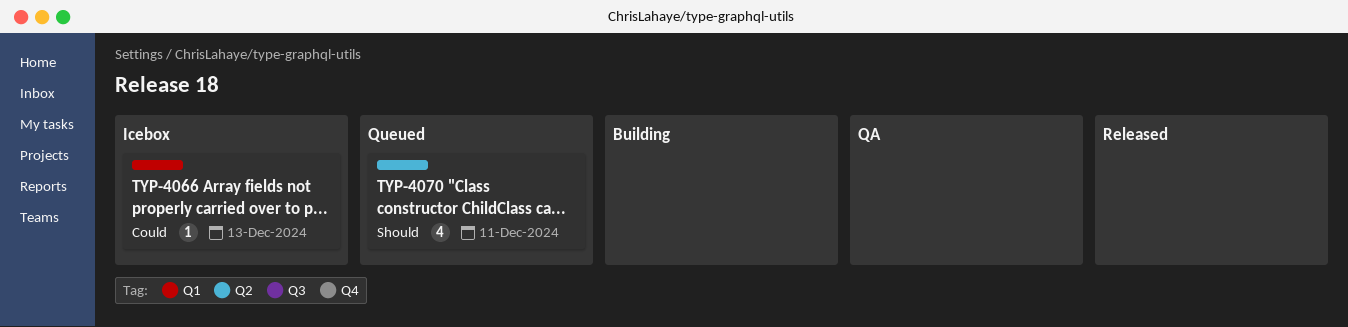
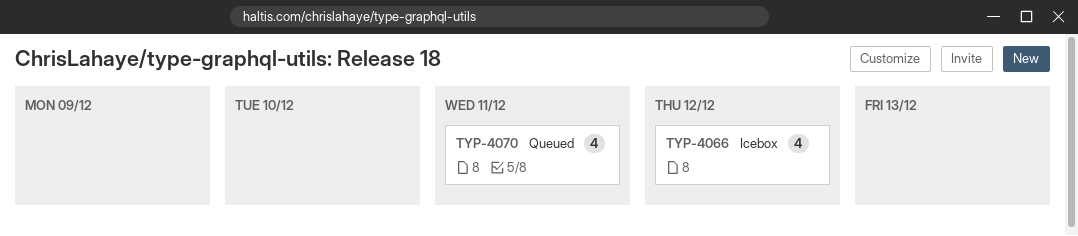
TYP-4066, estimate: 1 -> 4
TYP-4066, due: Dec 13 -> Dec 12

